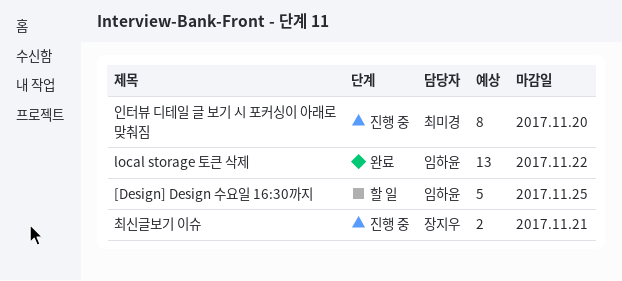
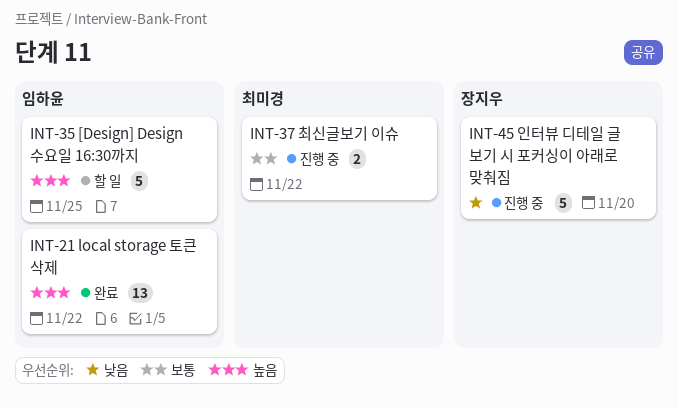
인터뷰 디테일 글 보기 시 포커싱이 아래로 맞춰짐, owner: 최미경 -> 장지우
인터뷰 디테일 글 보기 시 포커싱이 아래로 맞춰짐, estimate: 8 -> 5
최신글보기 이슈, owner: 장지우 -> 최미경
최신글보기 이슈, due: Nov 21 -> Nov 22

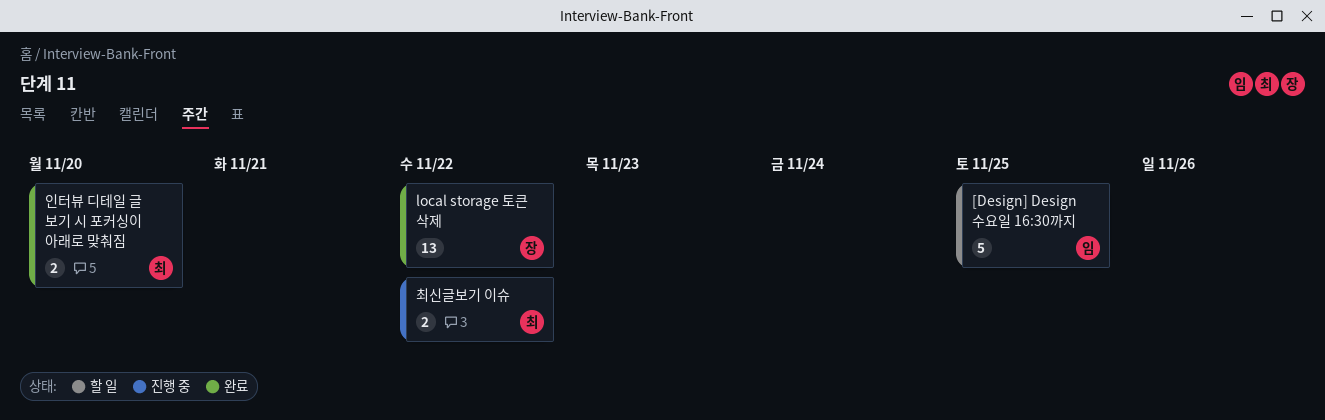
local storage 토큰 삭제, owner: 임하윤 -> 장지우
인터뷰 디테일 글 보기 시 포커싱이 아래로 맞춰짐, status: 진행 중 -> 완료
인터뷰 디테일 글 보기 시 포커싱이 아래로 맞춰짐, owner: 장지우 -> 최미경
인터뷰 디테일 글 보기 시 포커싱이 아래로 맞춰짐, estimate: 5 -> 2

